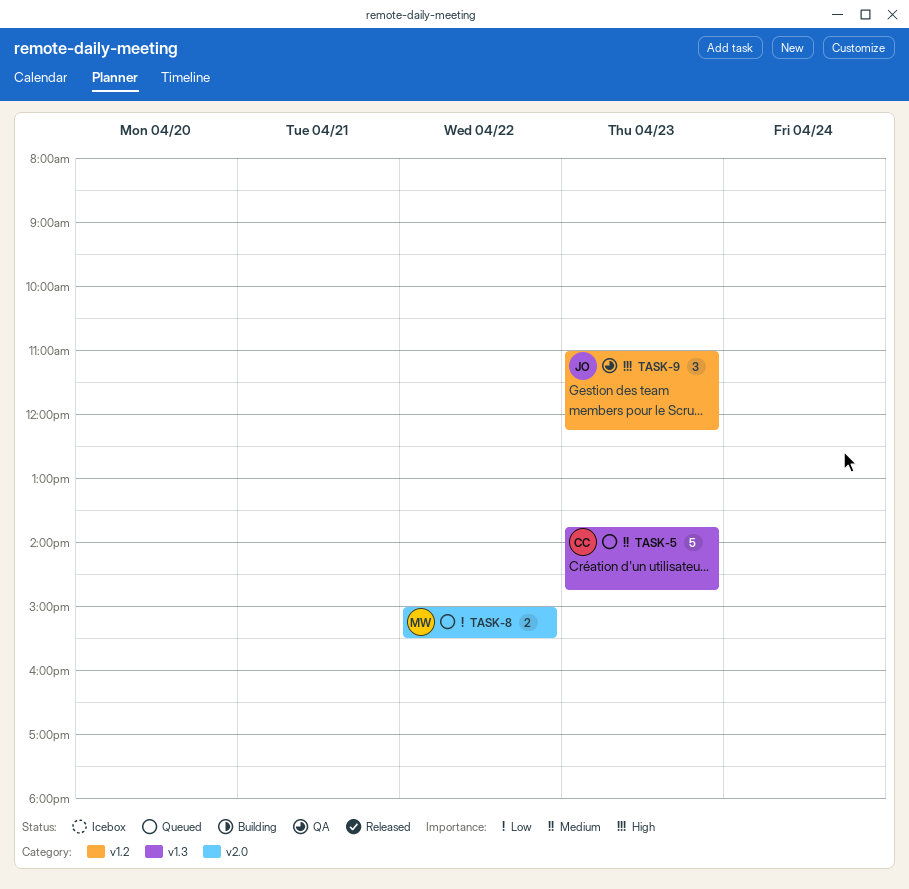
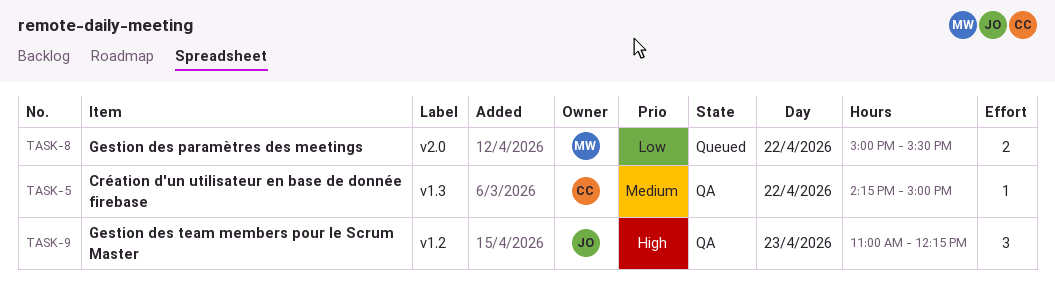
TASK-5, status: Queued -> QA
TASK-5, estimate: 5 -> 1
TASK-5, day: Apr 23 -> Apr 22
TASK-5, begins: 13:45 -> 14:15
TASK-5, ends: 14:45 -> 15:00

